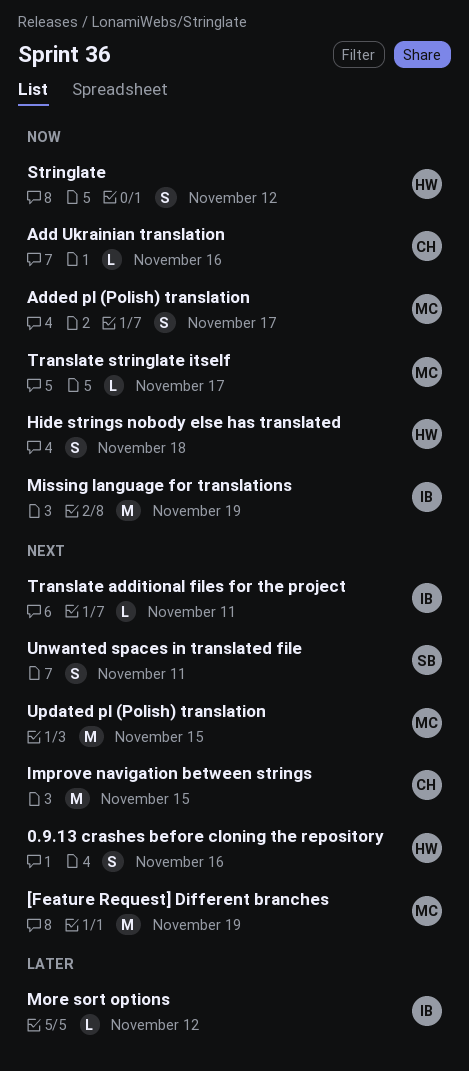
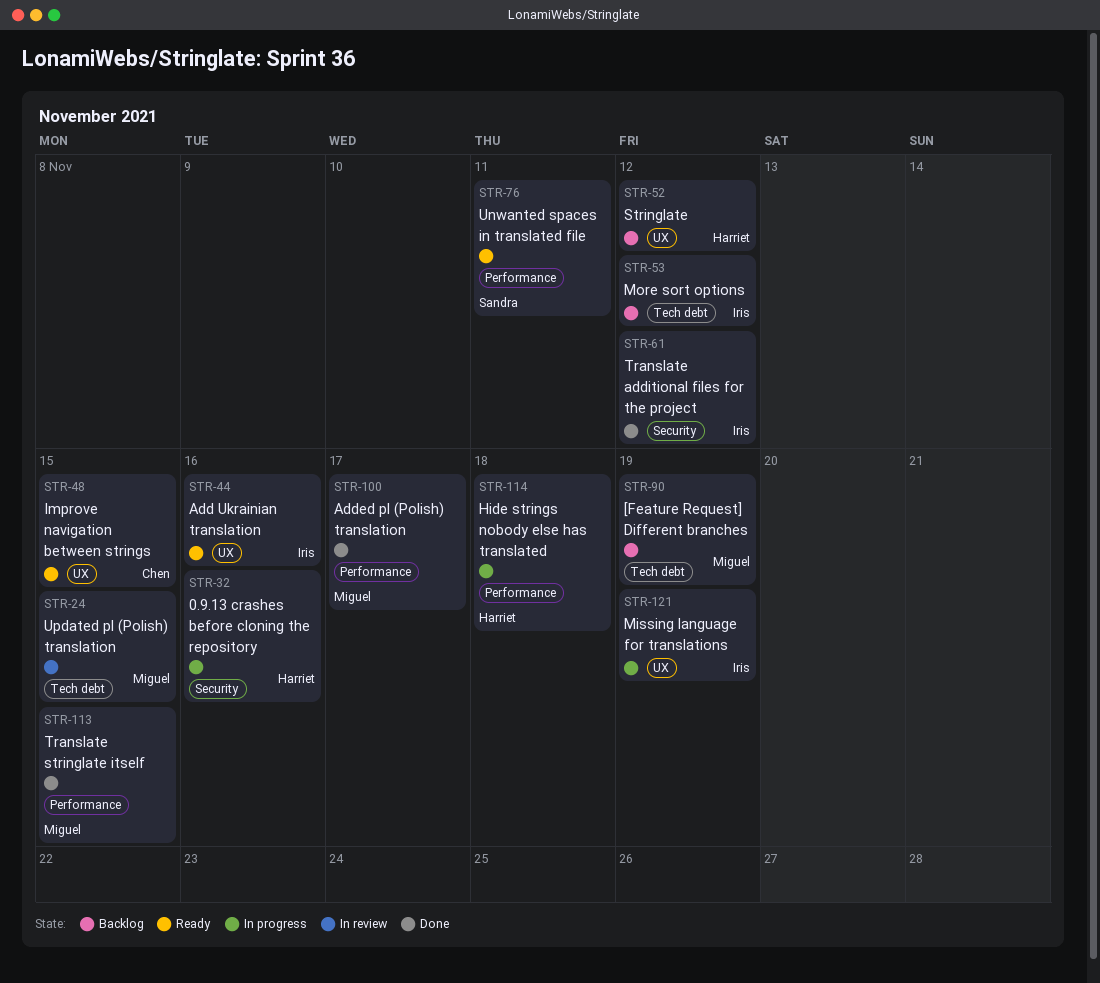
Add Ukrainian translation, owner: Chen -> Iris
Translate additional files for the project, due: Nov 11 -> Nov 12
Translate stringlate itself, due: Nov 17 -> Nov 15

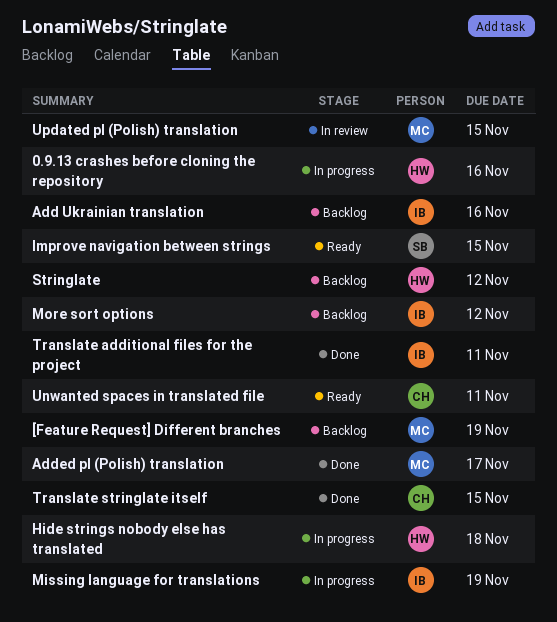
Add Ukrainian translation, status: Ready -> Backlog
Improve navigation between strings, owner: Chen -> Sandra
Translate additional files for the project, due: Nov 12 -> Nov 11
Translate stringlate itself, owner: Miguel -> Chen
Unwanted spaces in translated file, owner: Sandra -> Chen

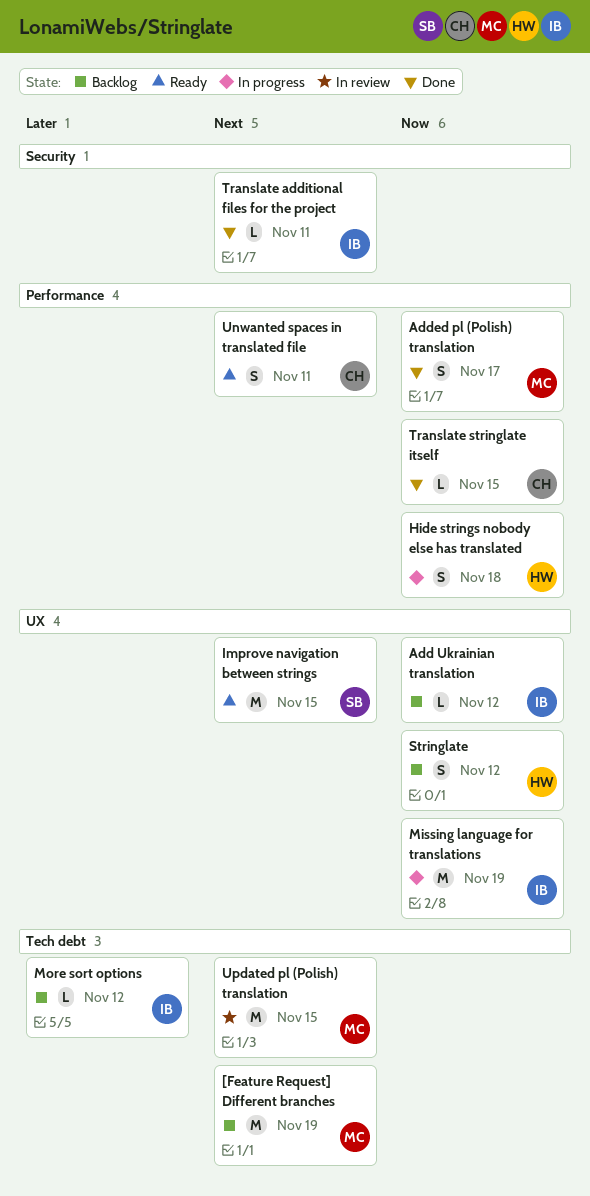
0.9.13 crashes before cloning the repository: present -> none
Add Ukrainian translation, due: Nov 16 -> Nov 12

